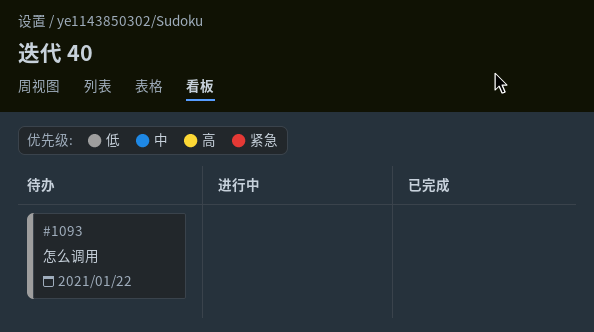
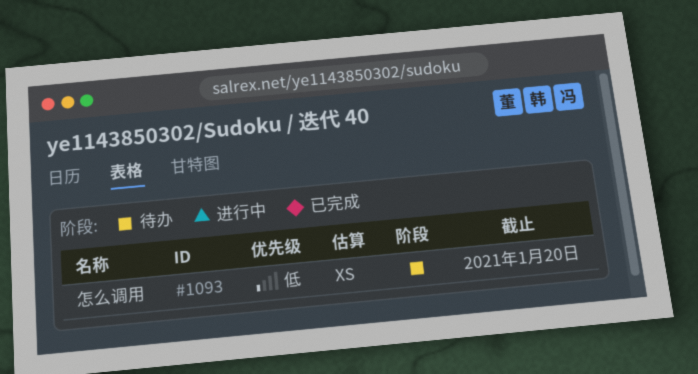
#1093, due: Jan 22 -> Jan 20

